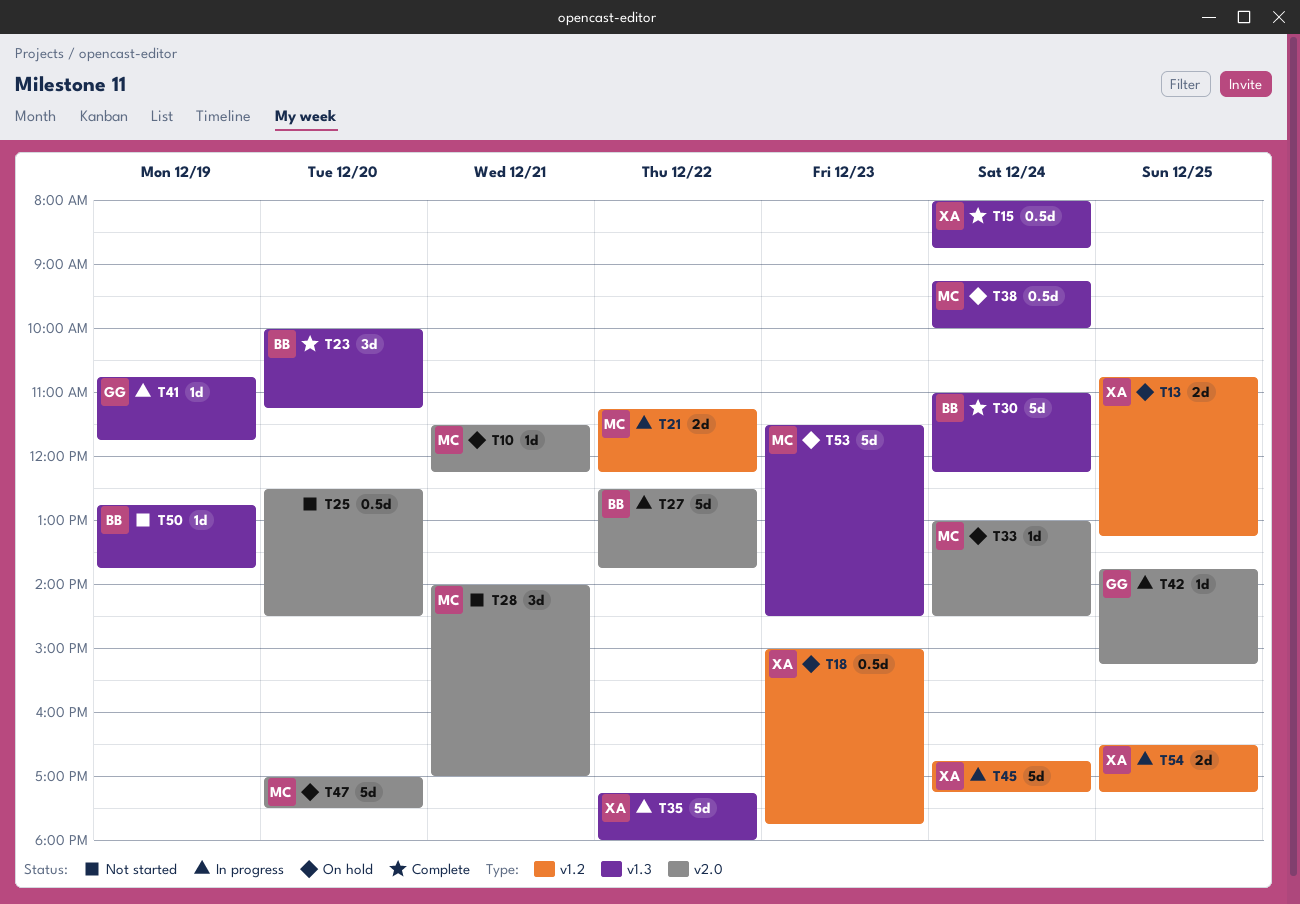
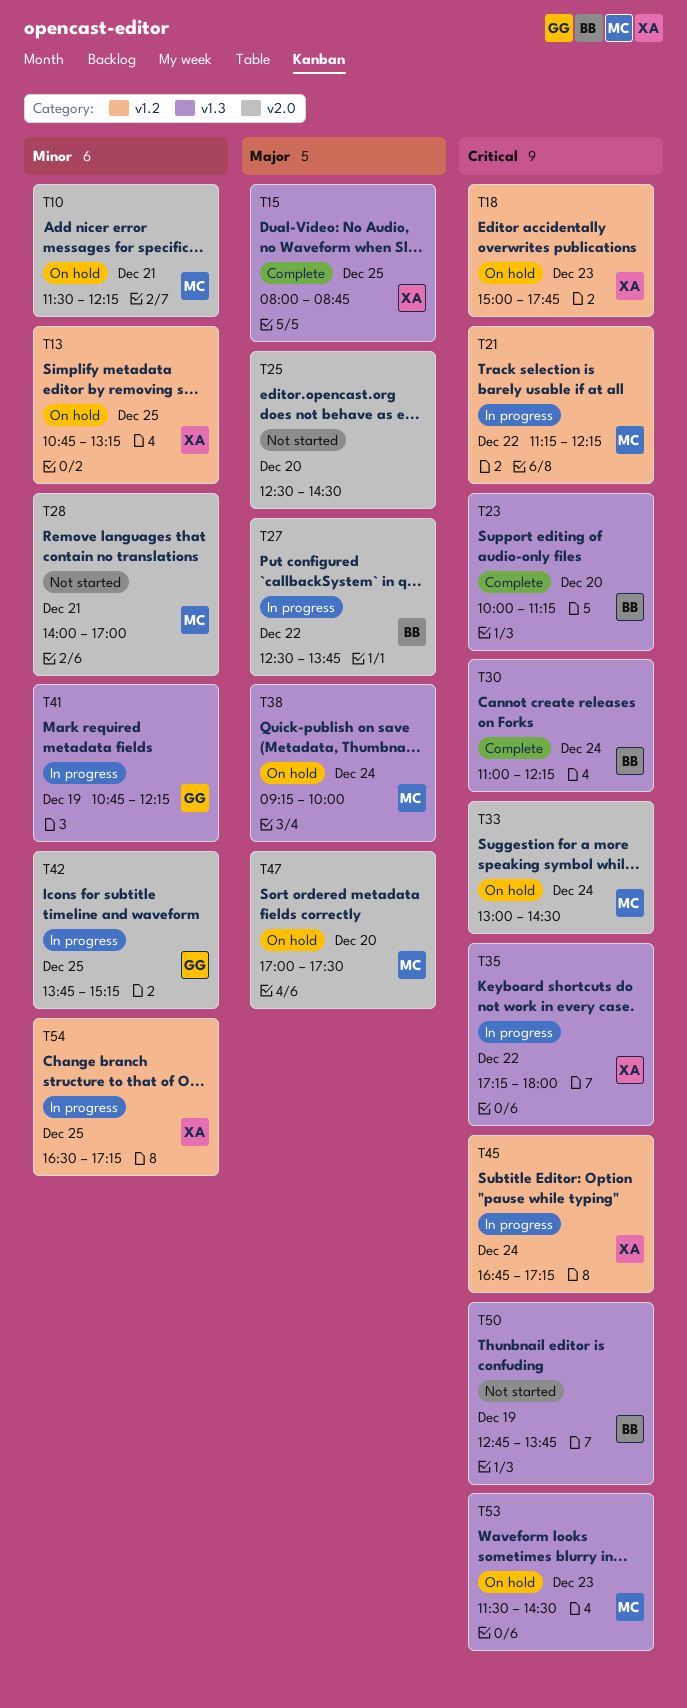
T15, day: Dec 24 -> Dec 25
T41, ends: 11:45 -> 12:15

